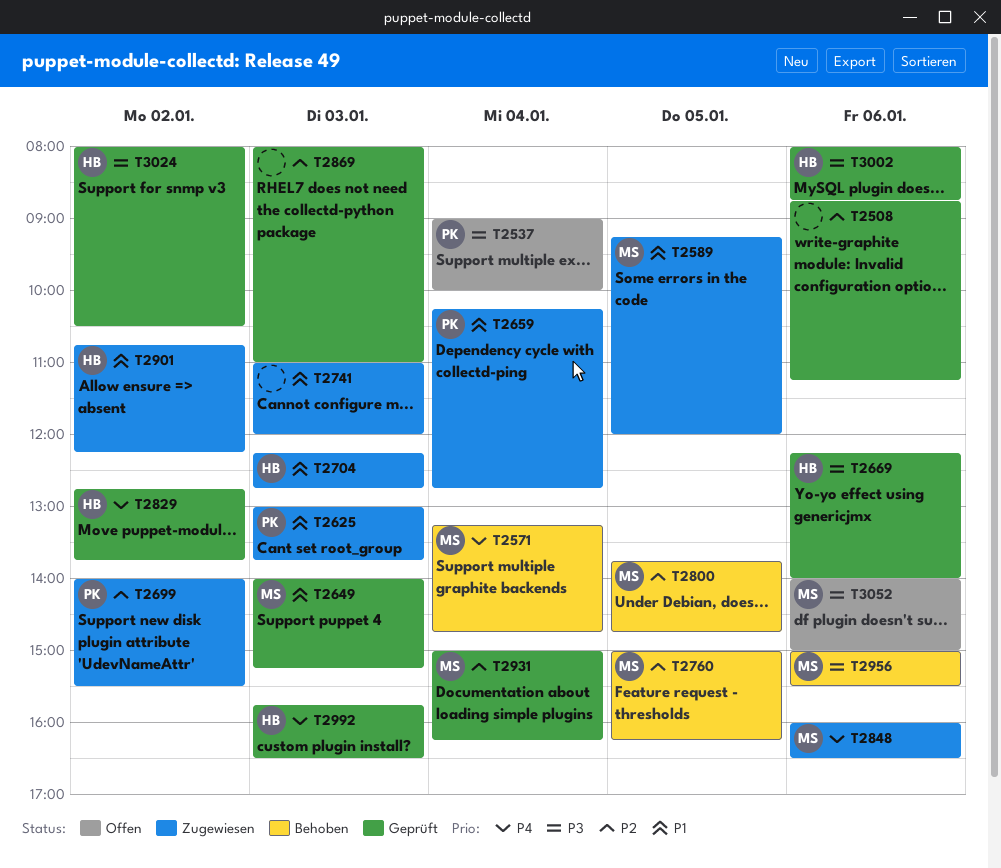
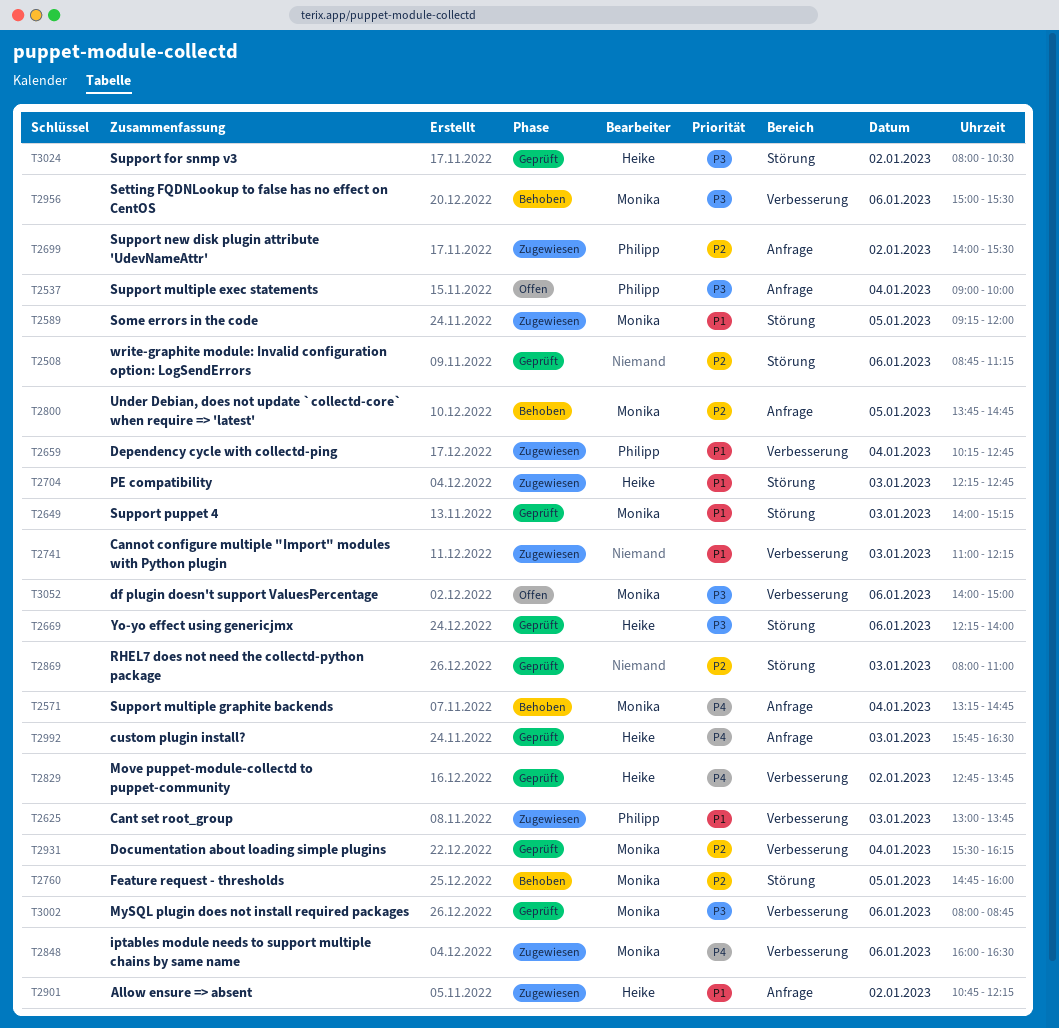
T2741, ends: 12:00 -> 12:15
T2760, begins: 15:00 -> 14:45
T2760, ends: 16:15 -> 16:00
T2931, begins: 15:00 -> 15:30
T3002, owner: Heike -> Monika

